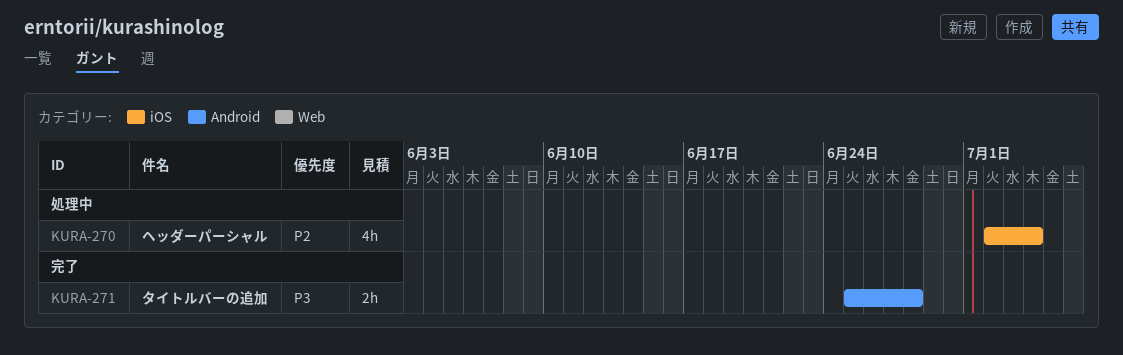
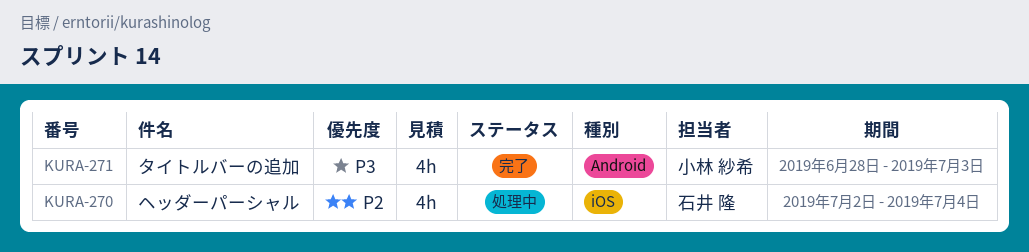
KURA-271, estimate: 2h -> 4h
KURA-271, start: Jun 25 -> Jun 28
KURA-271, due: Jun 28 -> Jul 3

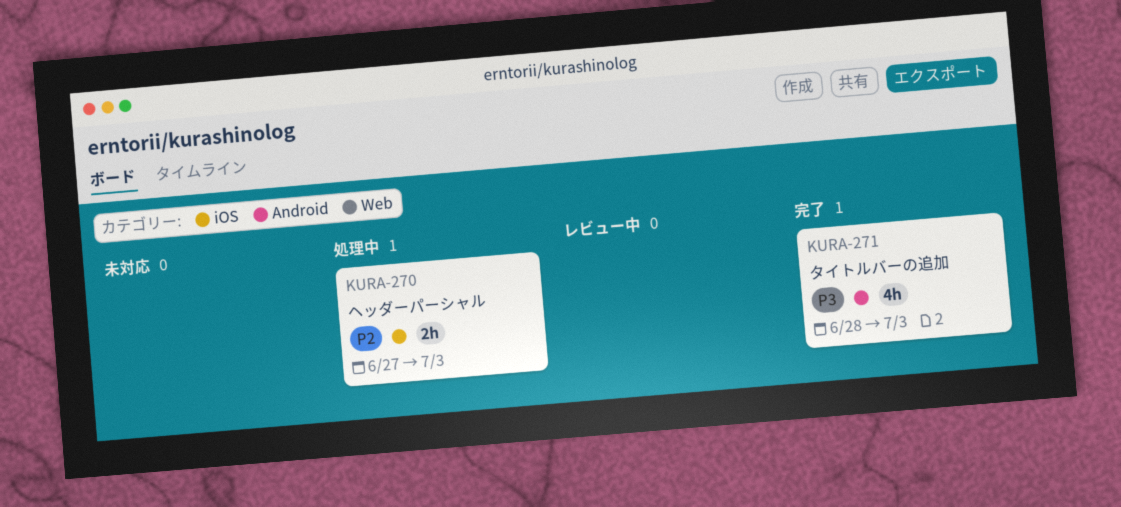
KURA-270, estimate: 4h -> 2h
KURA-270, start: Jul 2 -> Jun 27
KURA-270, due: Jul 4 -> Jul 3

